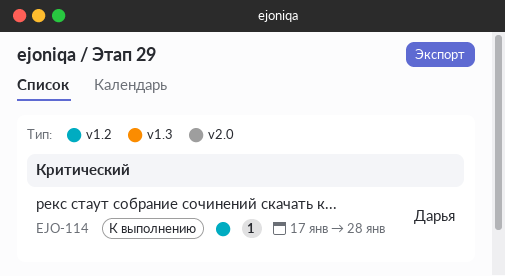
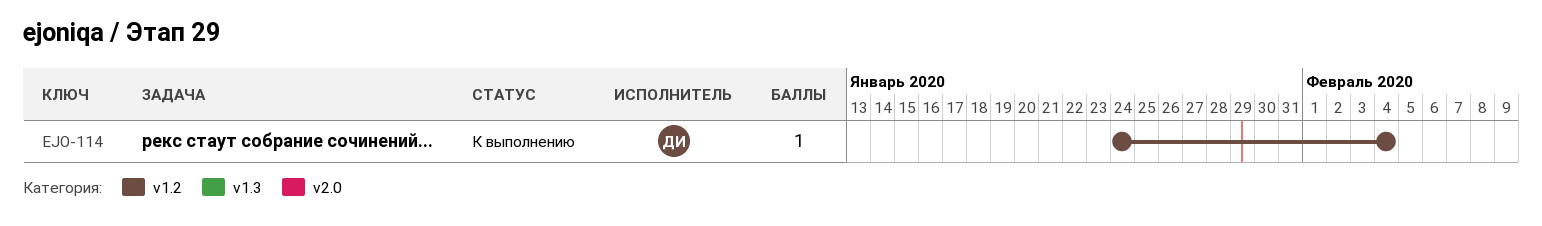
EJO-114, start: Jan 17 -> Jan 24
EJO-114, due: Jan 28 -> Feb 4

